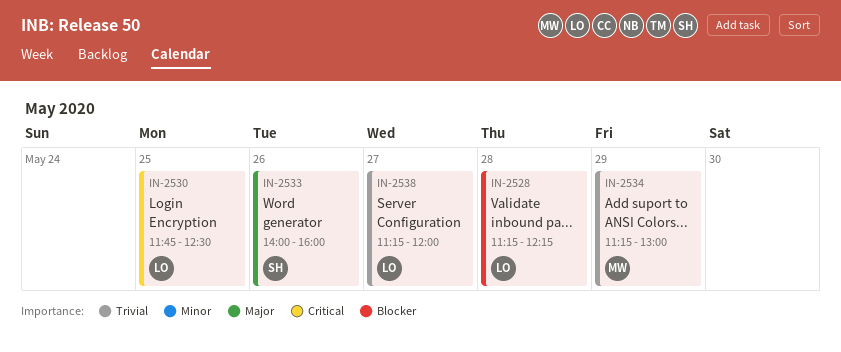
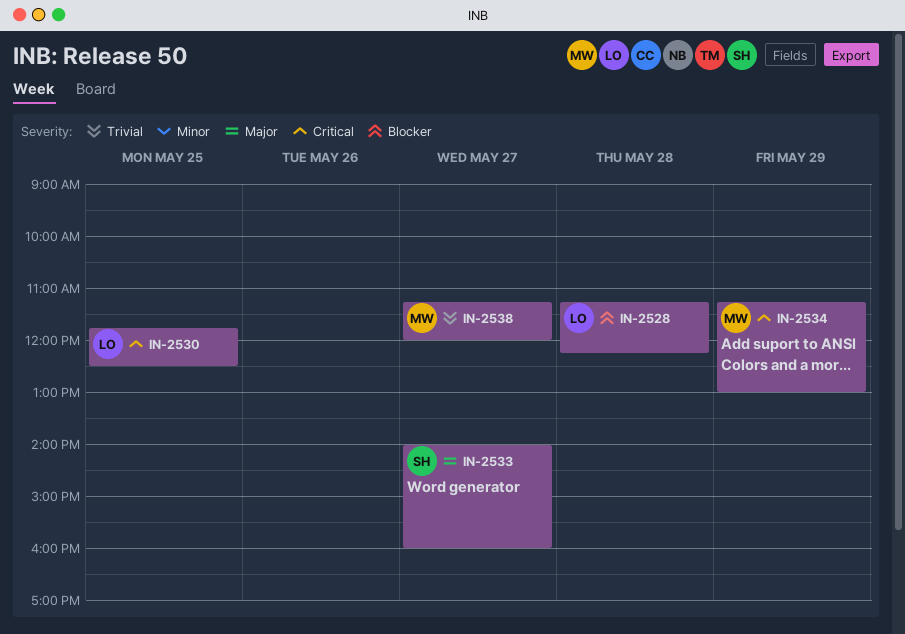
IN-2533, day: May 26 -> May 27
IN-2534, priority: Trivial -> Critical
IN-2538, owner: LO -> MW

